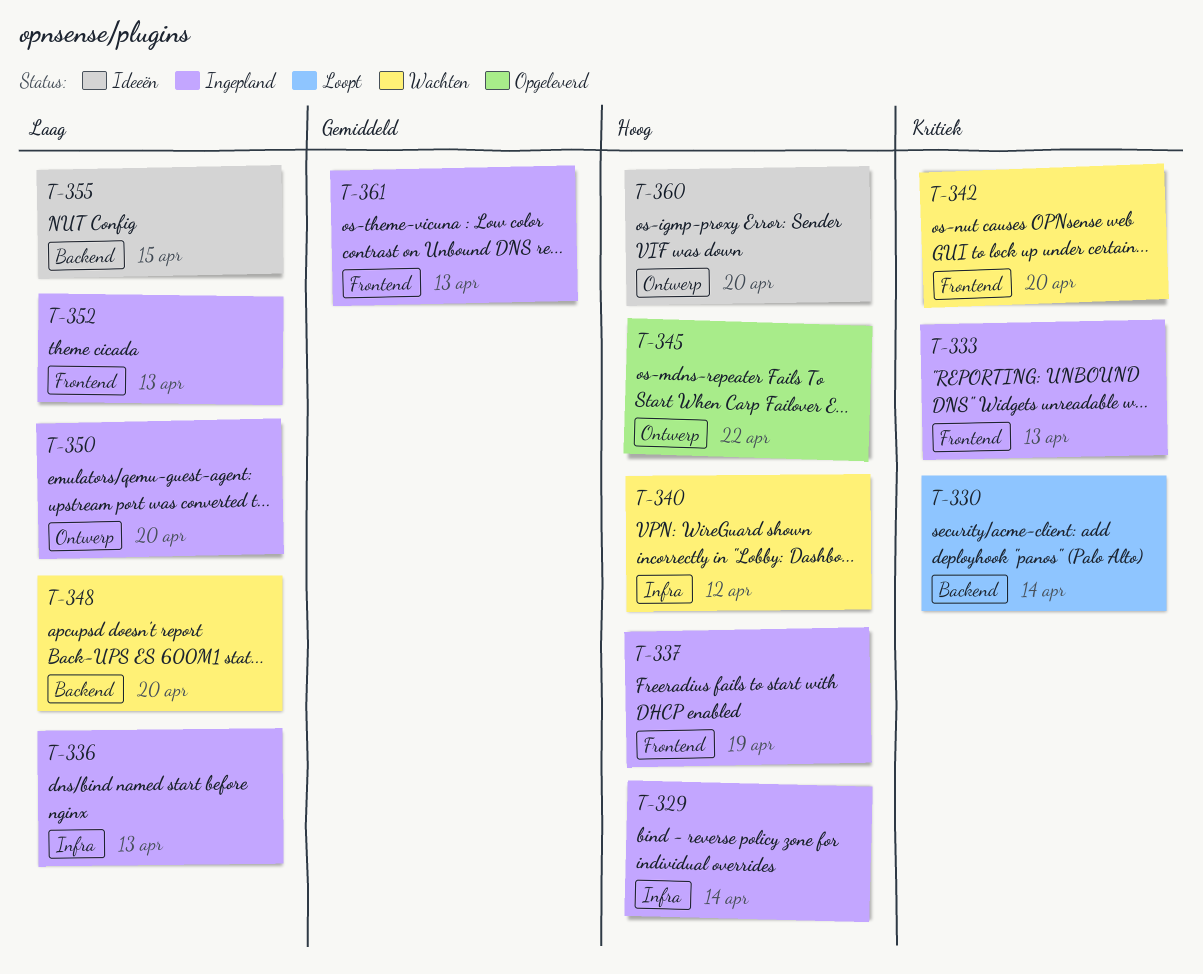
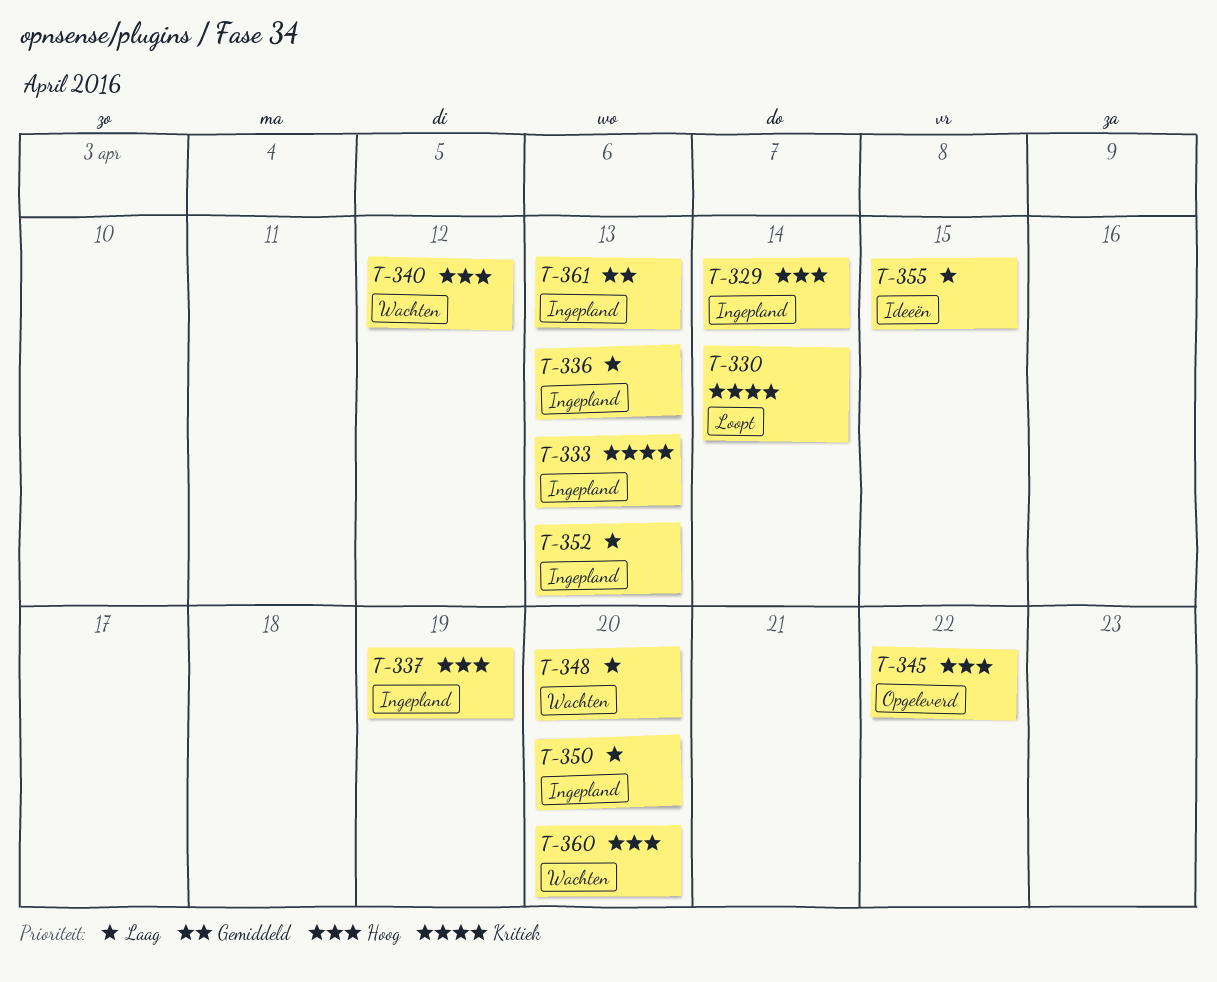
T-342: present -> none
T-360, status: Ideeën -> Wachten

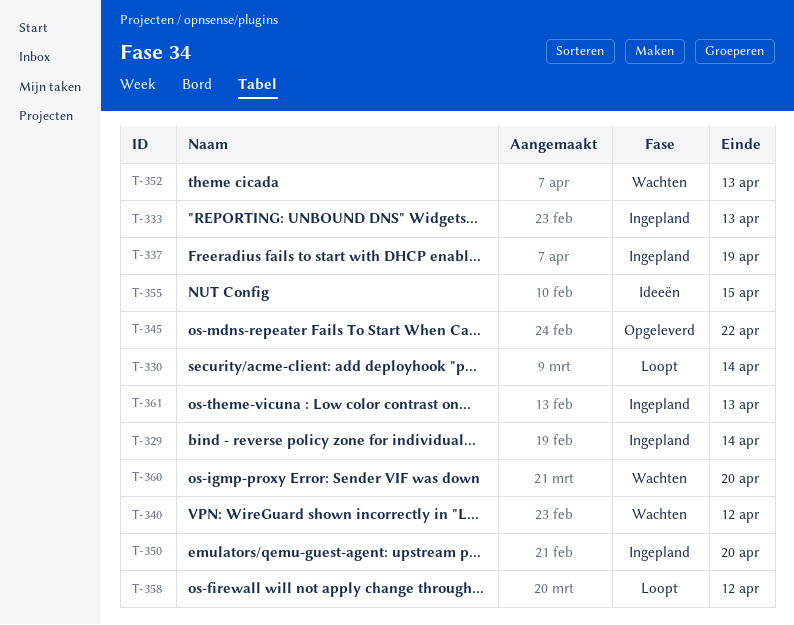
T-336: present -> none
T-348: present -> none
T-352, status: Ingepland -> Wachten
T-358: none -> present

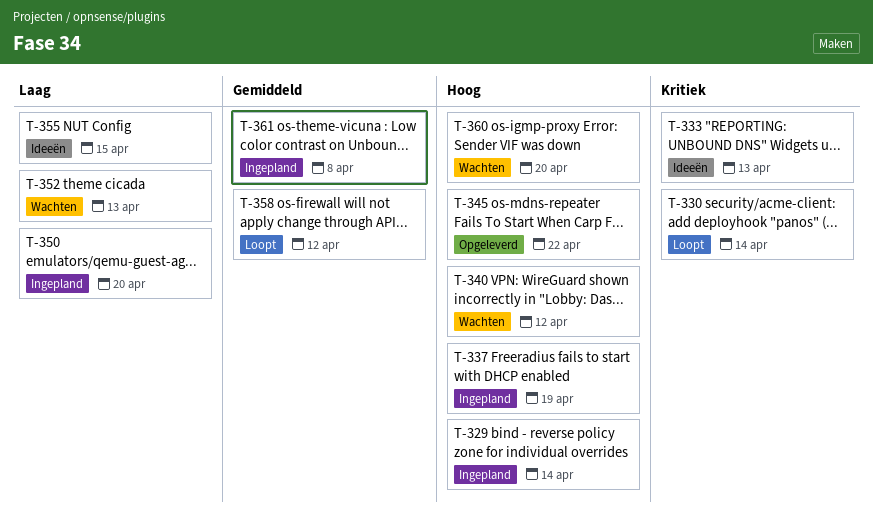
T-333, status: Ingepland -> Ideeën
T-361, due: Apr 13 -> Apr 8

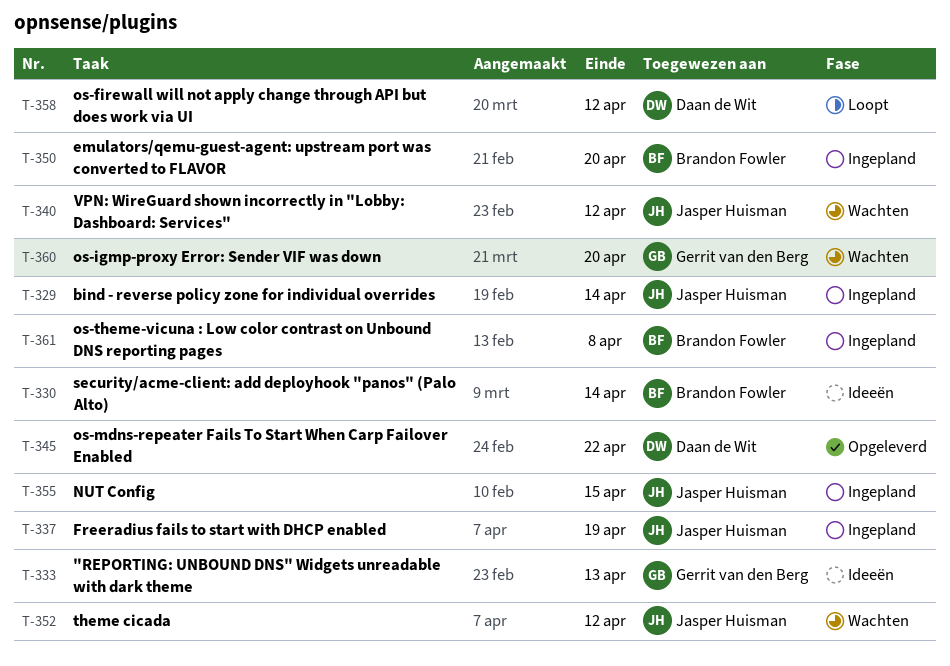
T-330, status: Loopt -> Ideeën
T-352, due: Apr 13 -> Apr 12
T-355, status: Ideeën -> Ingepland

